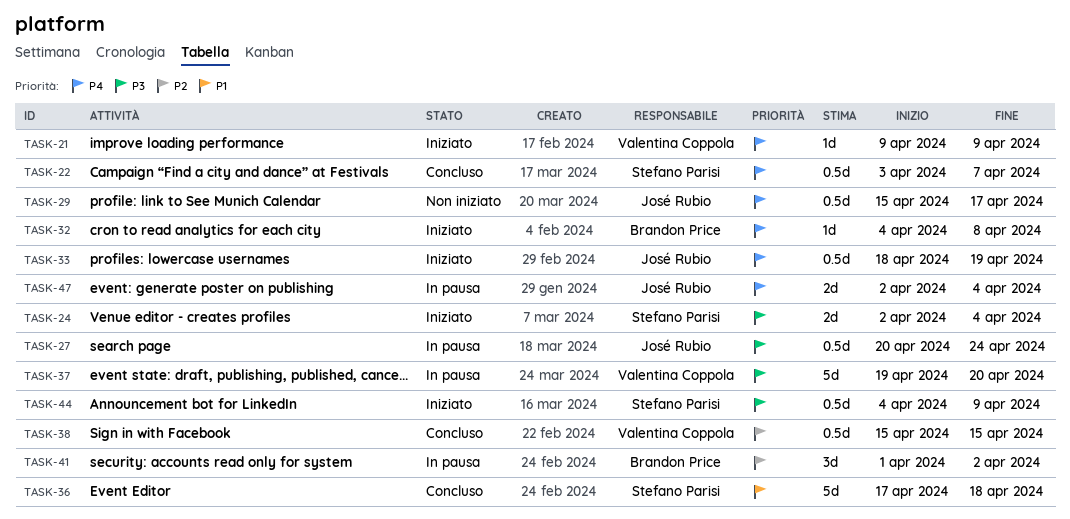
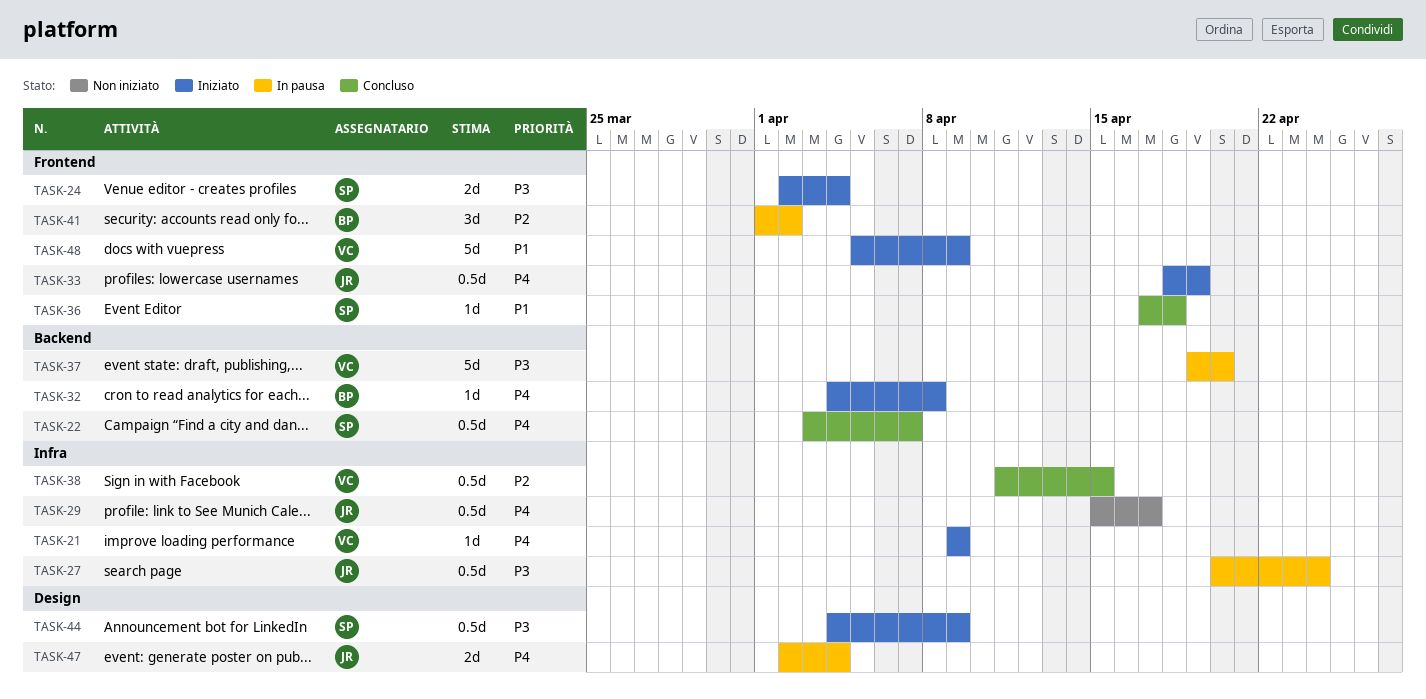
TASK-36, estimate: 5d -> 1d
TASK-38, start: Apr 15 -> Apr 11
TASK-48: none -> present

